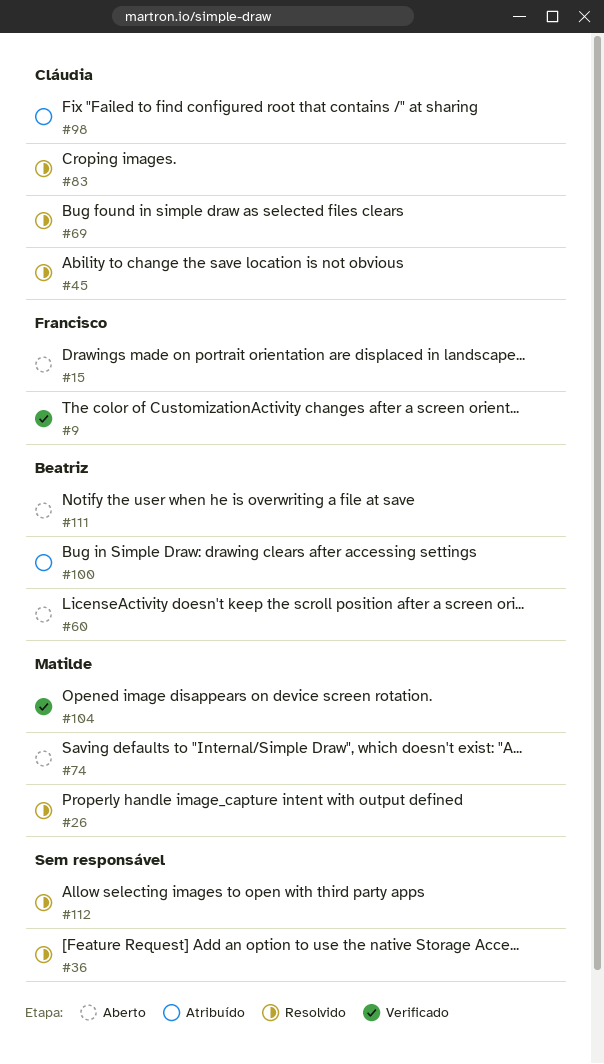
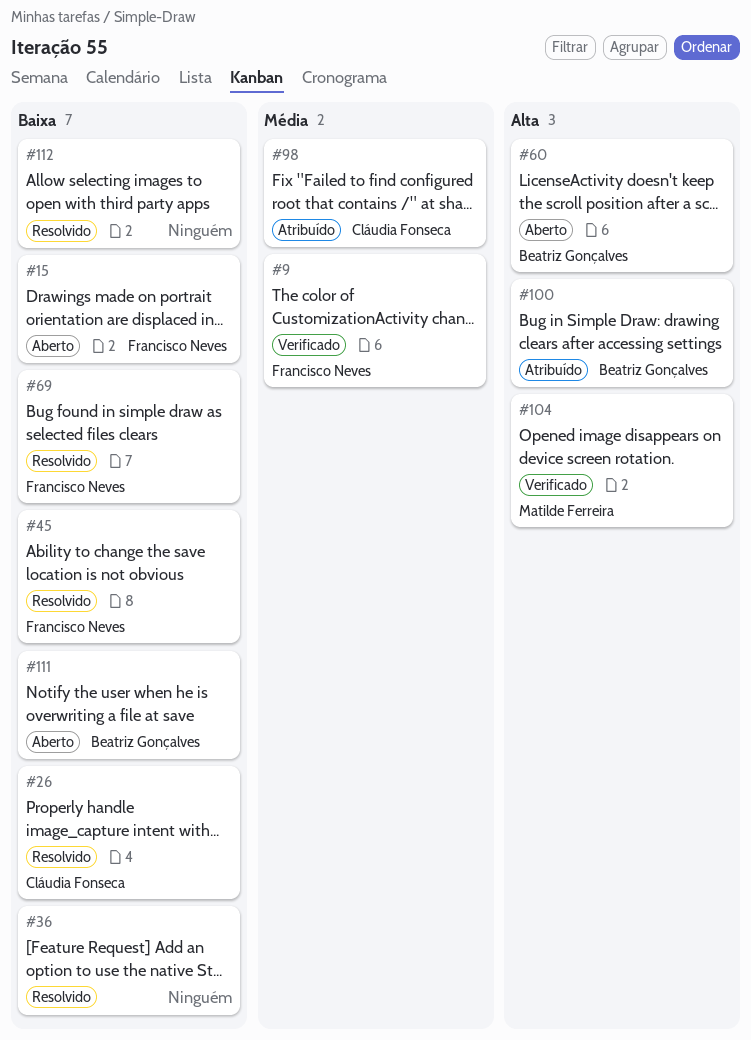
#26, owner: Matilde Ferreira -> Cláudia Fonseca
#45, owner: Cláudia Fonseca -> Francisco Neves
#69, owner: Cláudia Fonseca -> Francisco Neves
#74: present -> none
#83: present -> none

